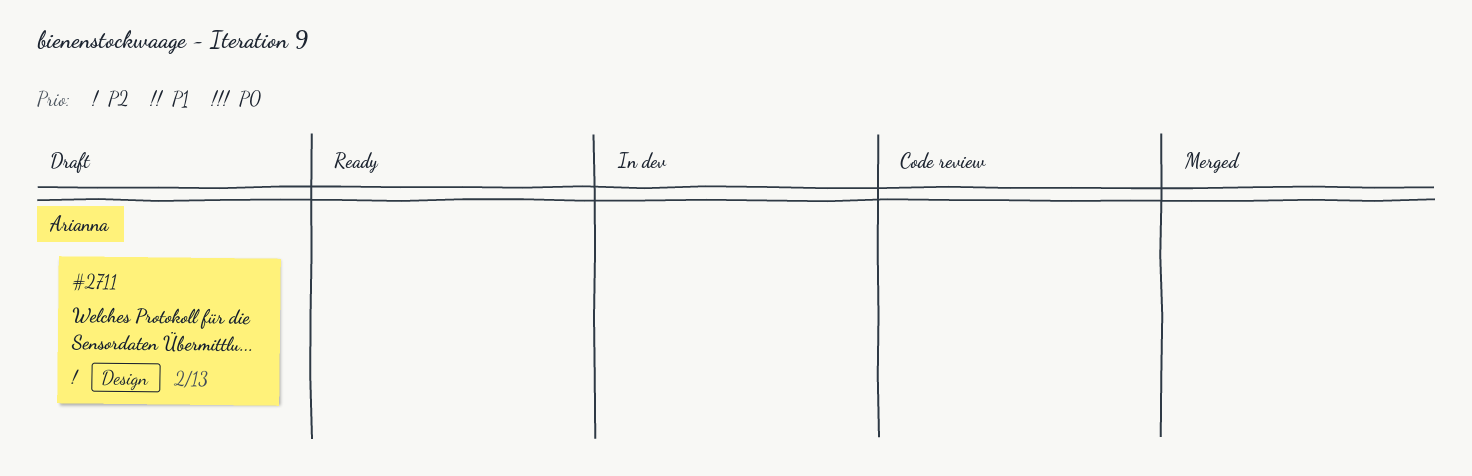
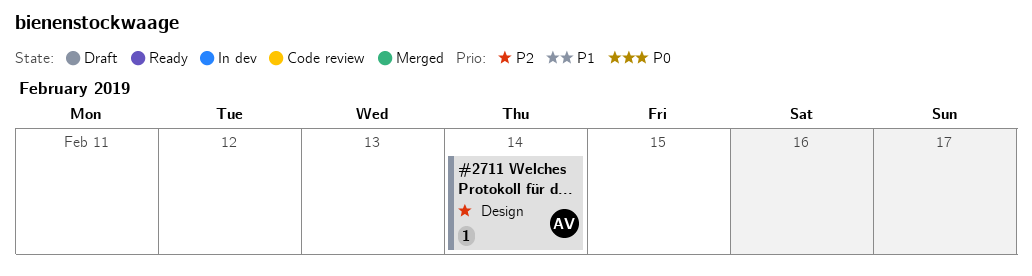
#2711, due: Feb 13 -> Feb 14

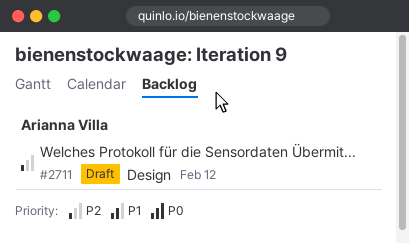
#2711, due: Feb 14 -> Feb 12

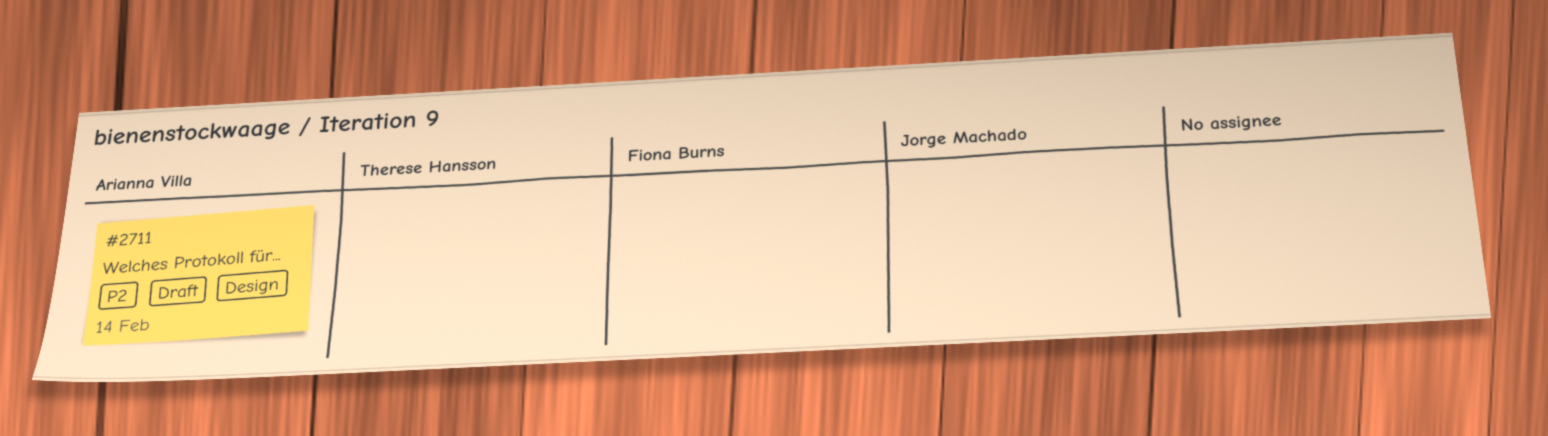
#2711, due: Feb 12 -> Feb 14

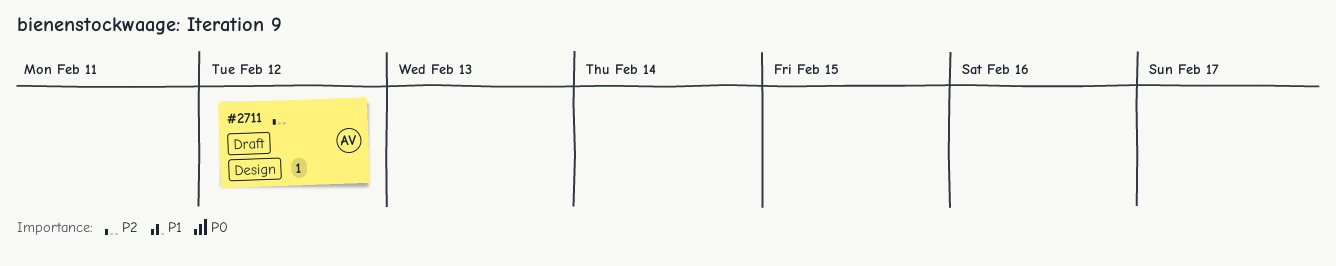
#2711, due: Feb 14 -> Feb 12

